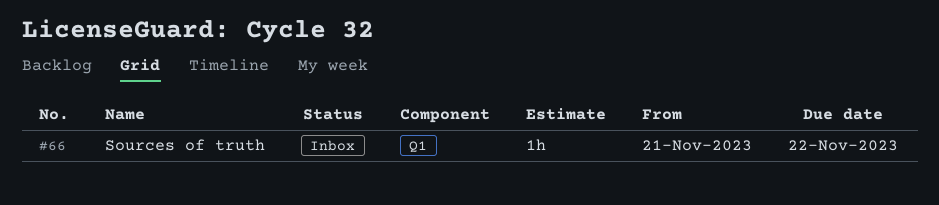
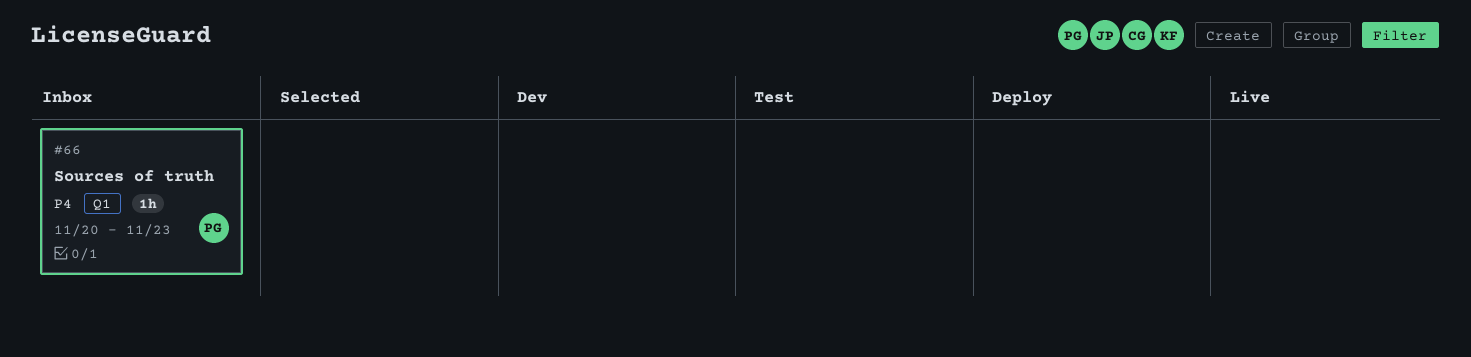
#66, start: Nov 21 -> Nov 20
#66, due: Nov 22 -> Nov 23

